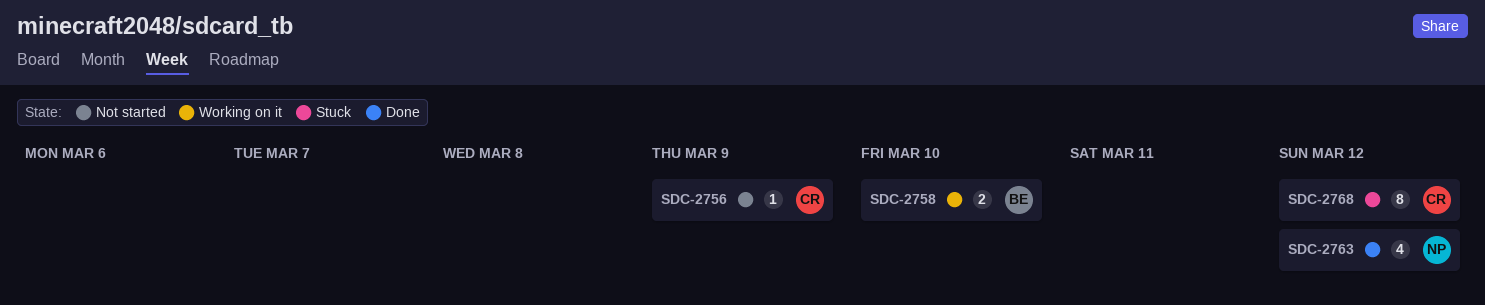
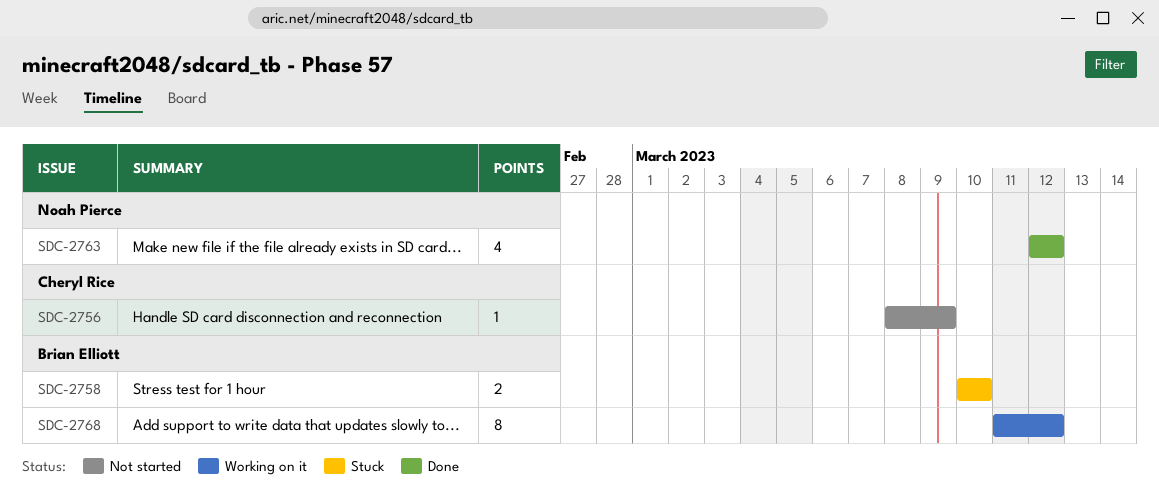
SDC-2758, status: Working on it -> Stuck
SDC-2768, status: Stuck -> Working on it
SDC-2768, owner: Cheryl Rice -> Brian Elliott

